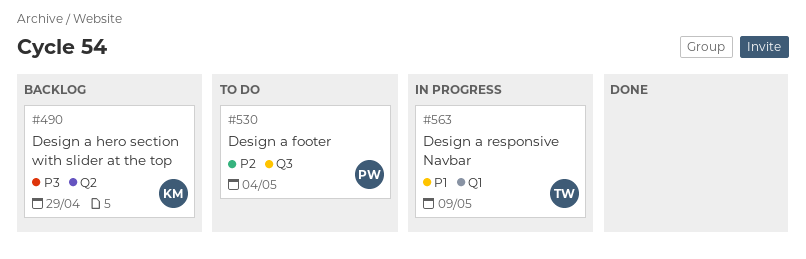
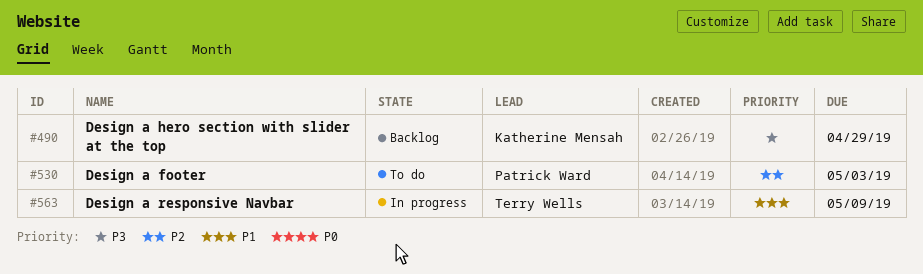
#530, due: May 4 -> May 3

